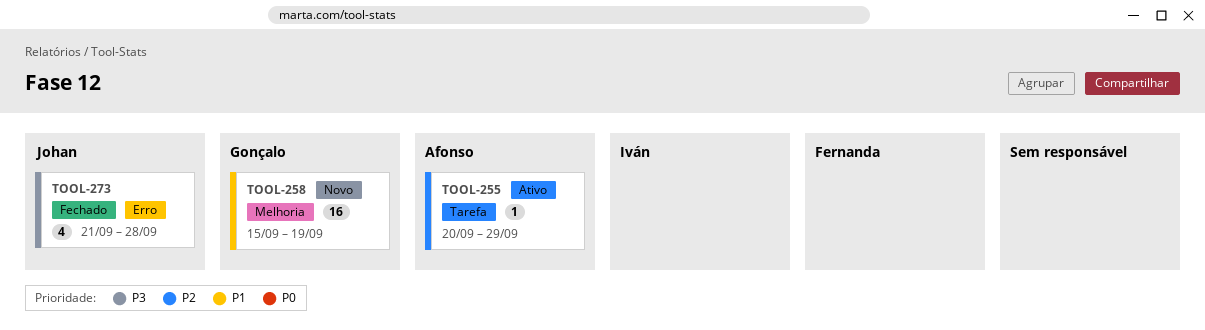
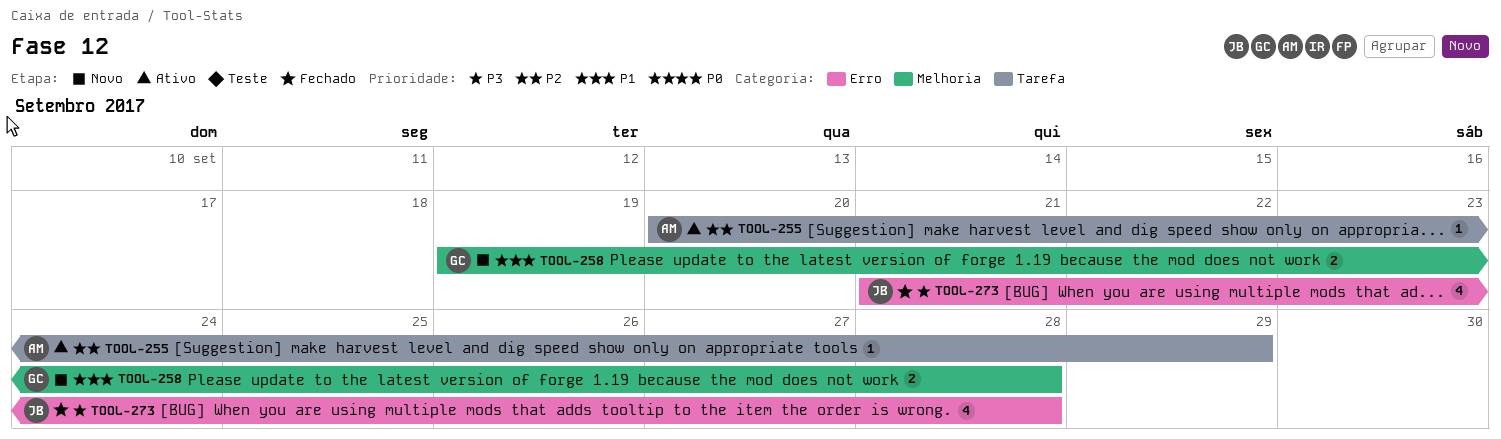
TOOL-258, estimate: 16 -> 2
TOOL-258, start: Sep 15 -> Sep 19
TOOL-258, due: Sep 19 -> Sep 28

